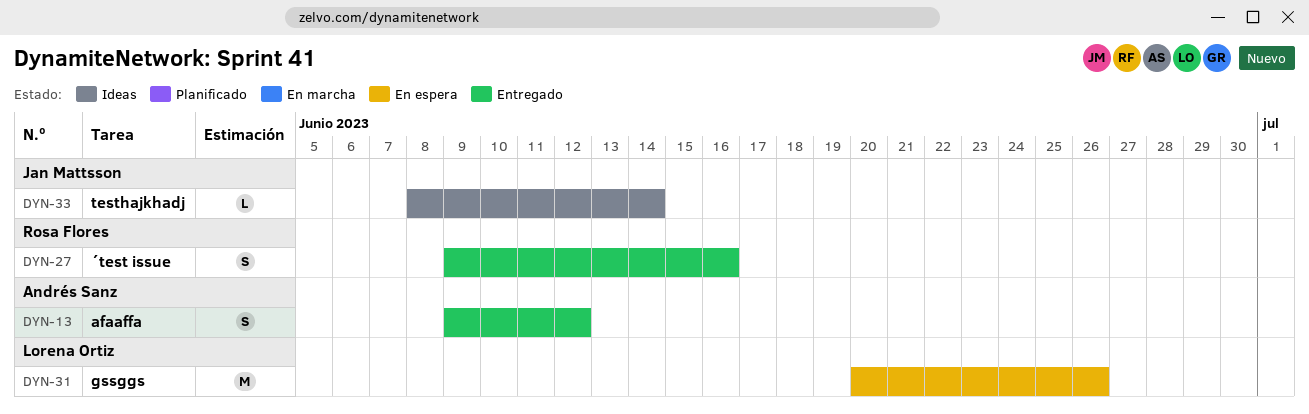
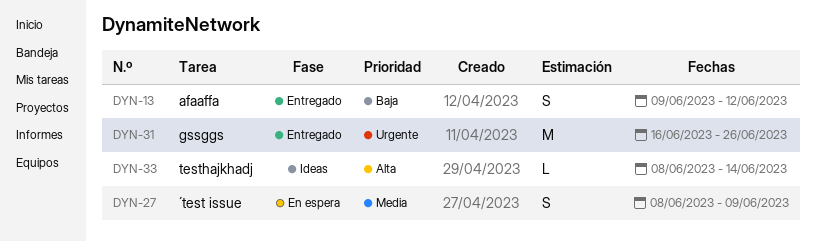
DYN-27, status: Entregado -> En espera
DYN-27, start: Jun 9 -> Jun 8
DYN-27, due: Jun 16 -> Jun 9
DYN-31, status: En espera -> Entregado
DYN-31, start: Jun 20 -> Jun 16

